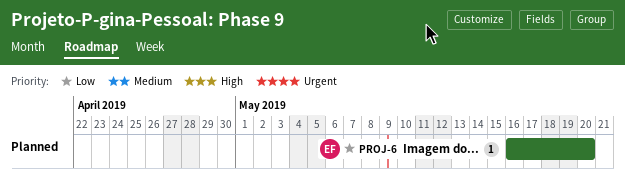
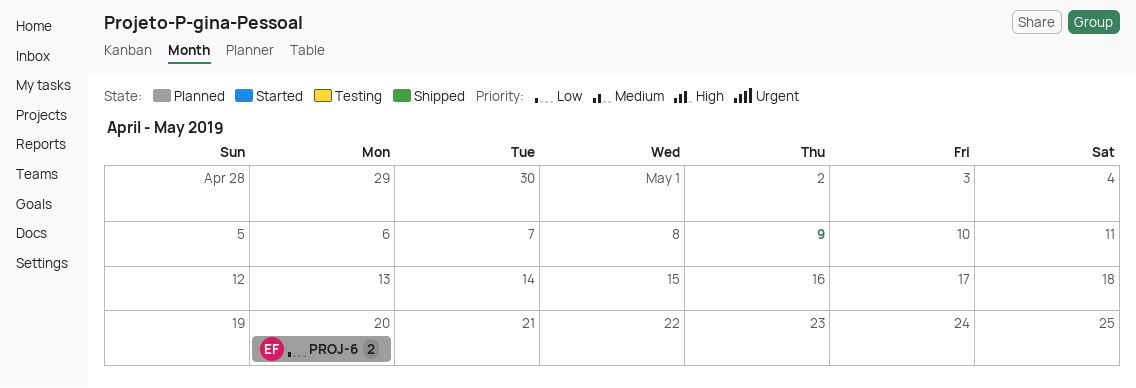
PROJ-6, estimate: 1 -> 2
PROJ-6, start: May 16 -> May 20

